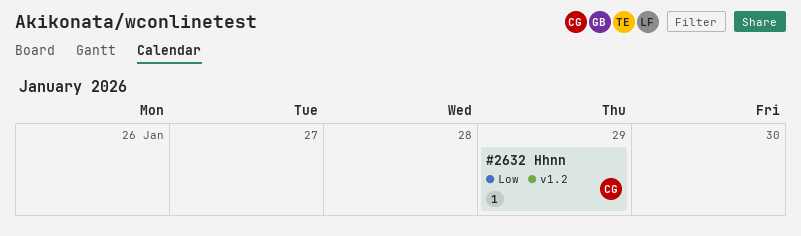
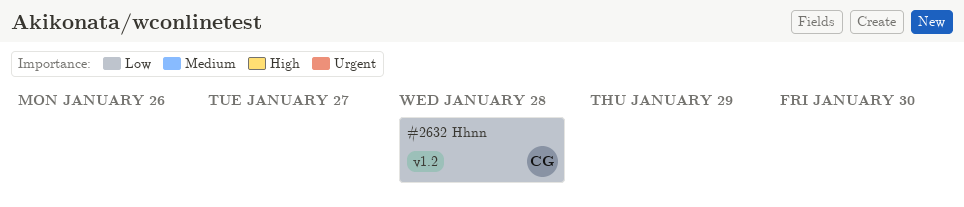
#2632, due: Jan 29 -> Jan 28

